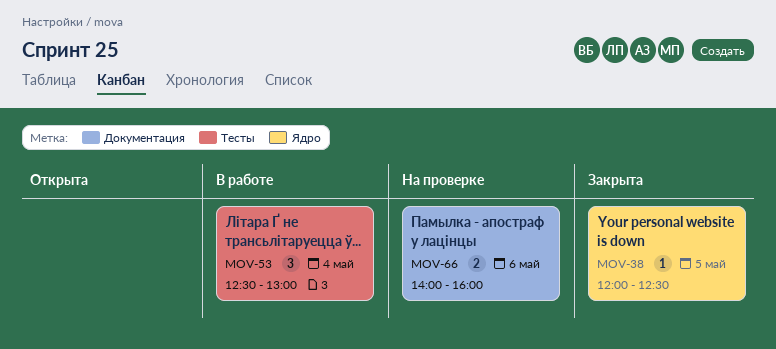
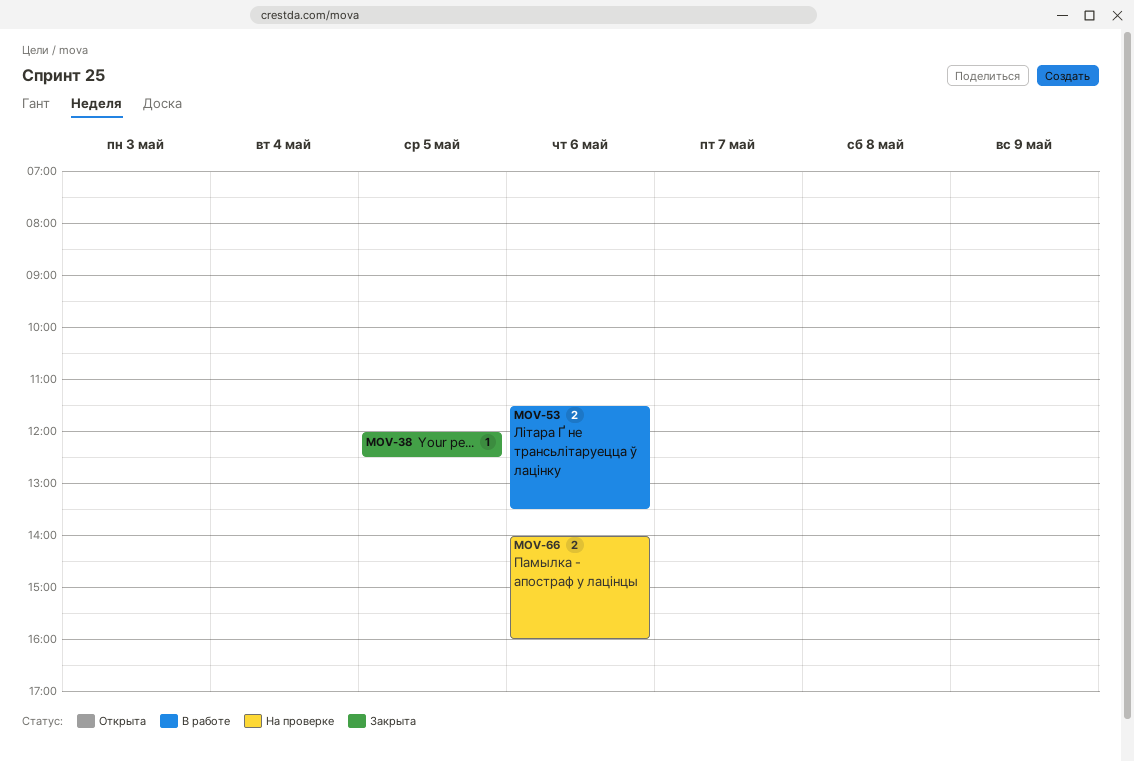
MOV-53, estimate: 3 -> 2
MOV-53, day: May 4 -> May 6
MOV-53, begins: 12:30 -> 11:30
MOV-53, ends: 13:00 -> 13:30

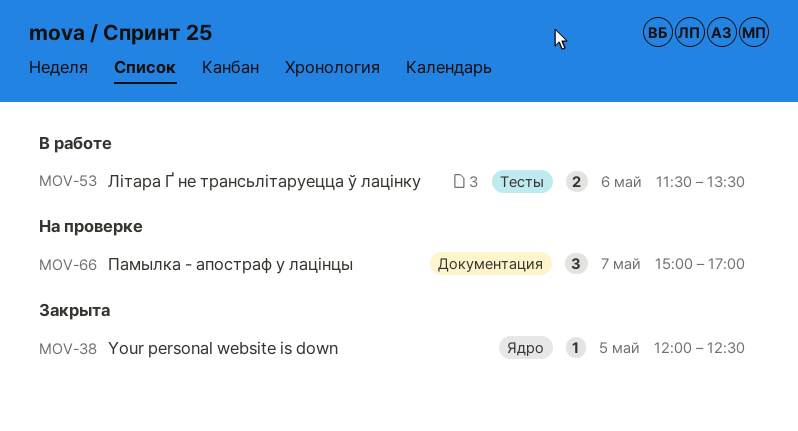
MOV-66, estimate: 2 -> 3
MOV-66, day: May 6 -> May 7
MOV-66, begins: 14:00 -> 15:00
MOV-66, ends: 16:00 -> 17:00

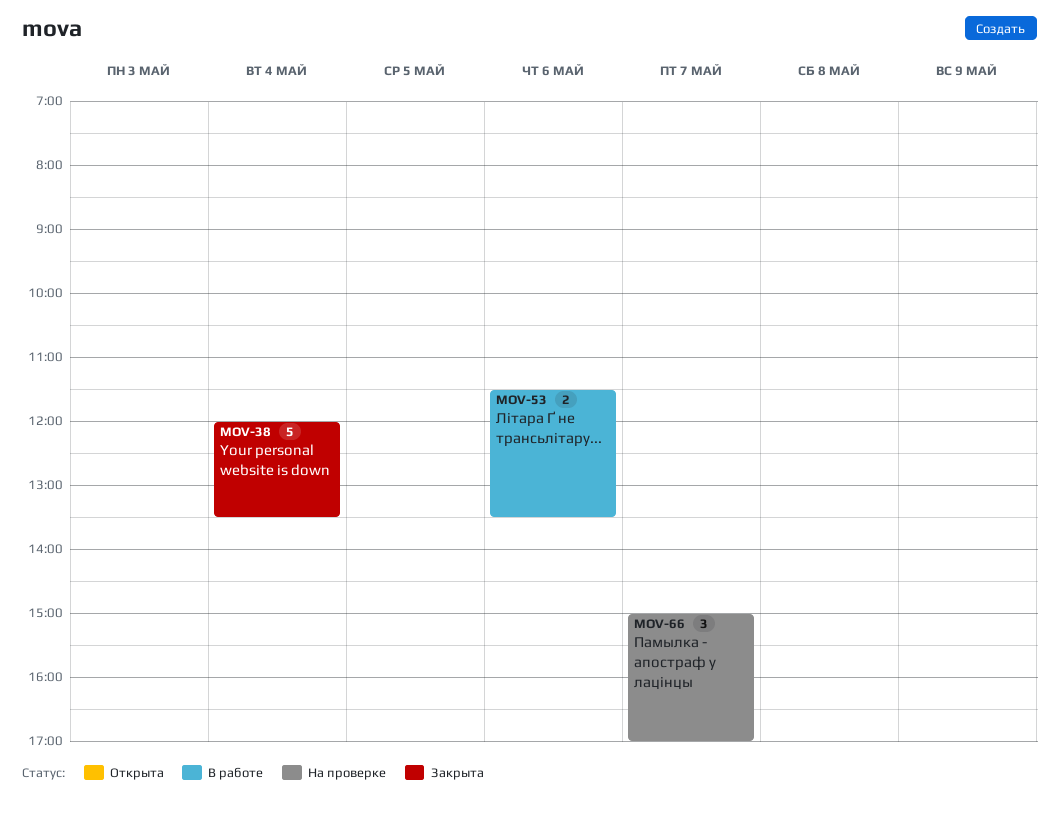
MOV-38, estimate: 1 -> 5
MOV-38, day: May 5 -> May 4
MOV-38, ends: 12:30 -> 13:30

